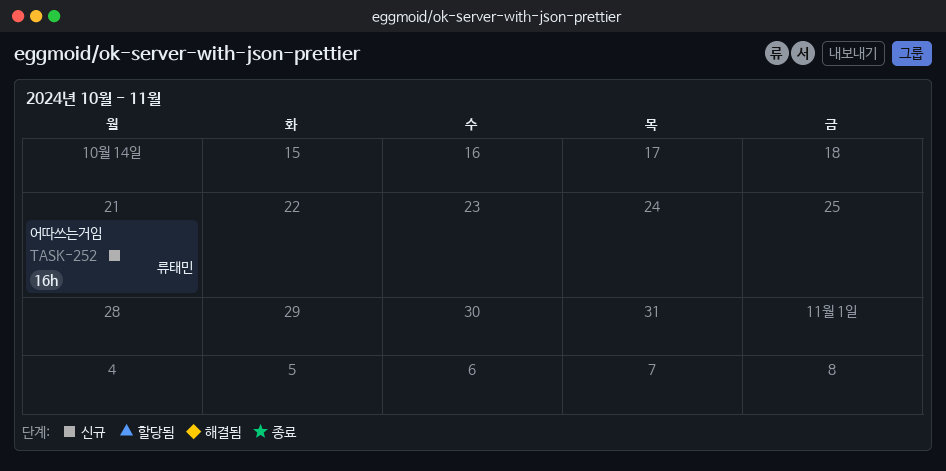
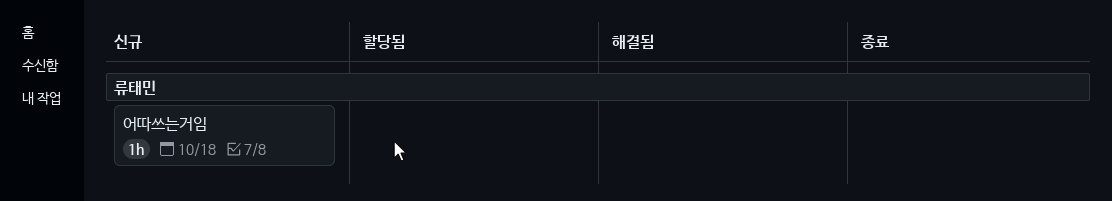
어따쓰는거임, estimate: 16h -> 1h
어따쓰는거임, due: Oct 21 -> Oct 18

